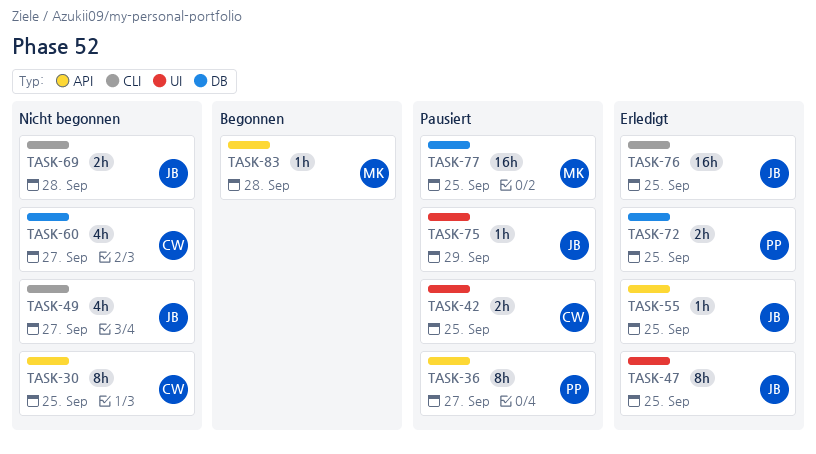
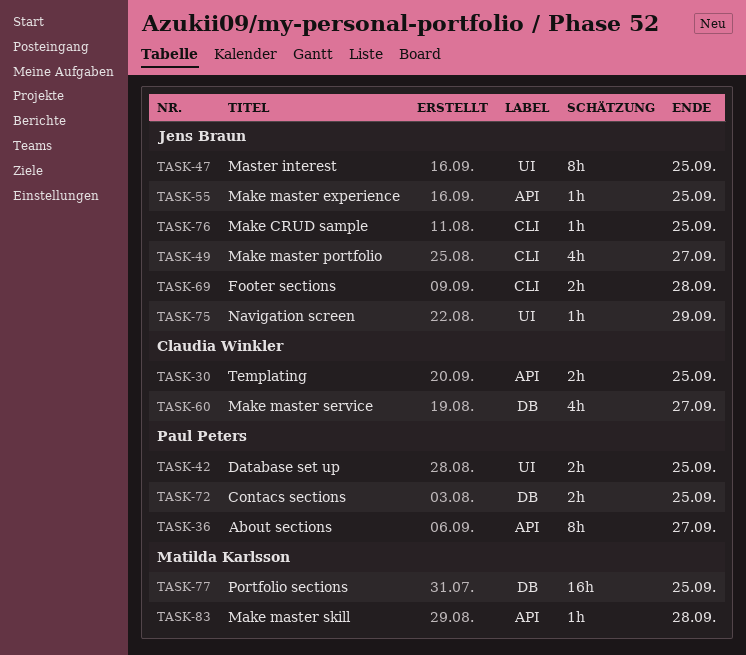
TASK-30, estimate: 8h -> 2h
TASK-42, owner: Claudia Winkler -> Paul Peters
TASK-76, estimate: 16h -> 1h

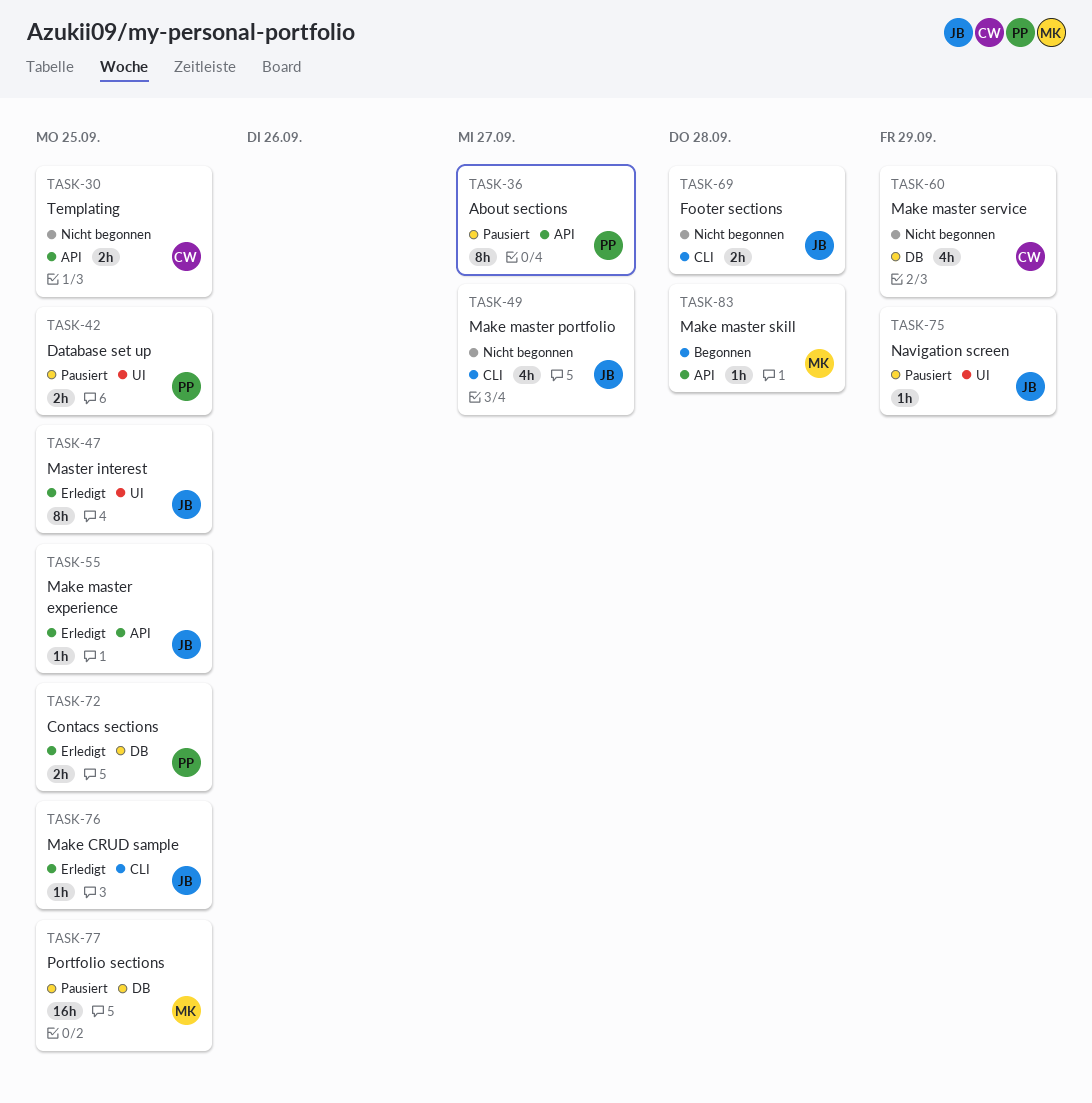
TASK-60, due: Sep 27 -> Sep 29

